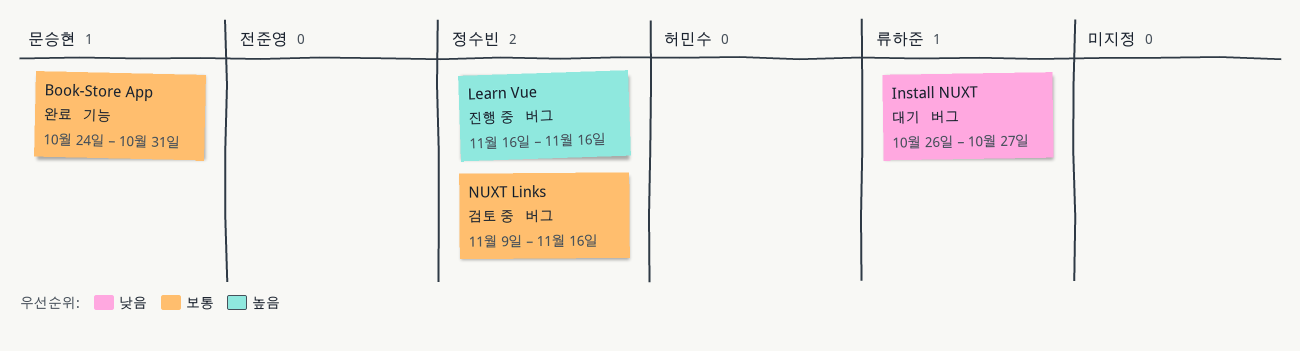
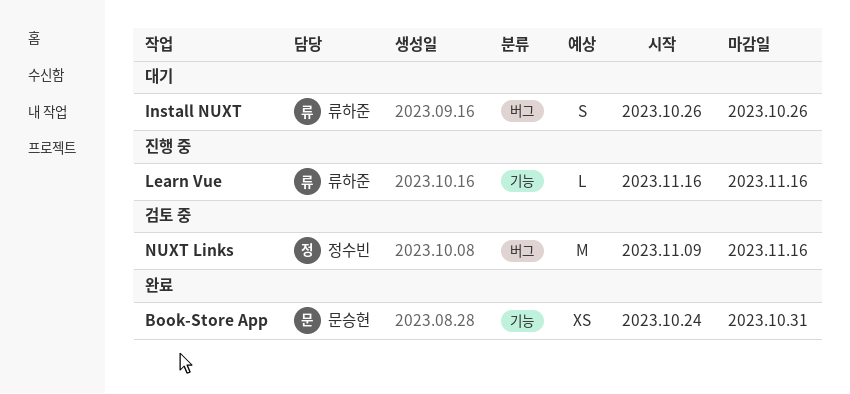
Install NUXT, due: Oct 27 -> Oct 26
Learn Vue, owner: 정수빈 -> 류하준
Learn Vue, label: 버그 -> 기능

